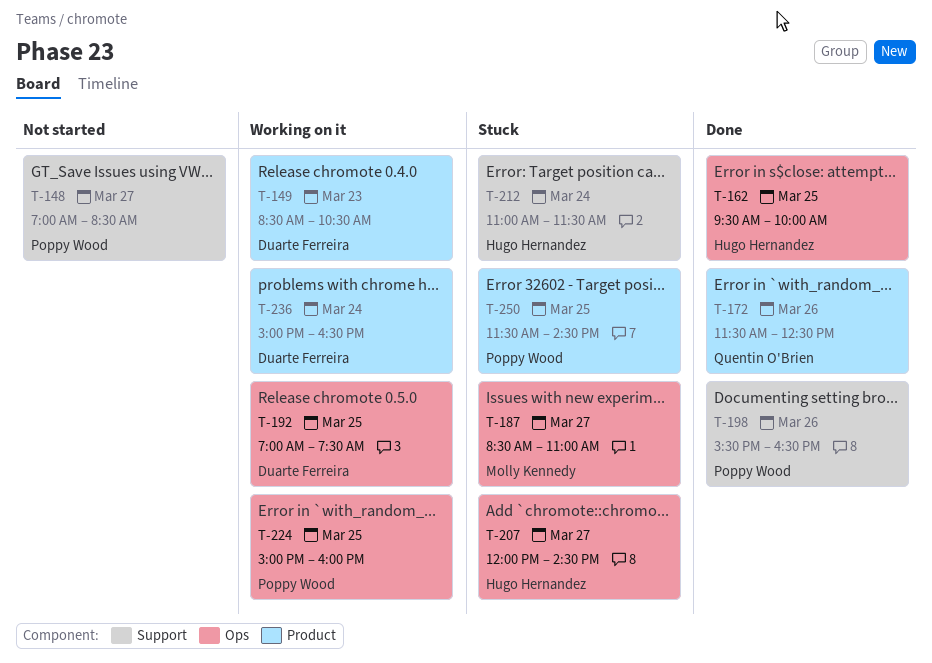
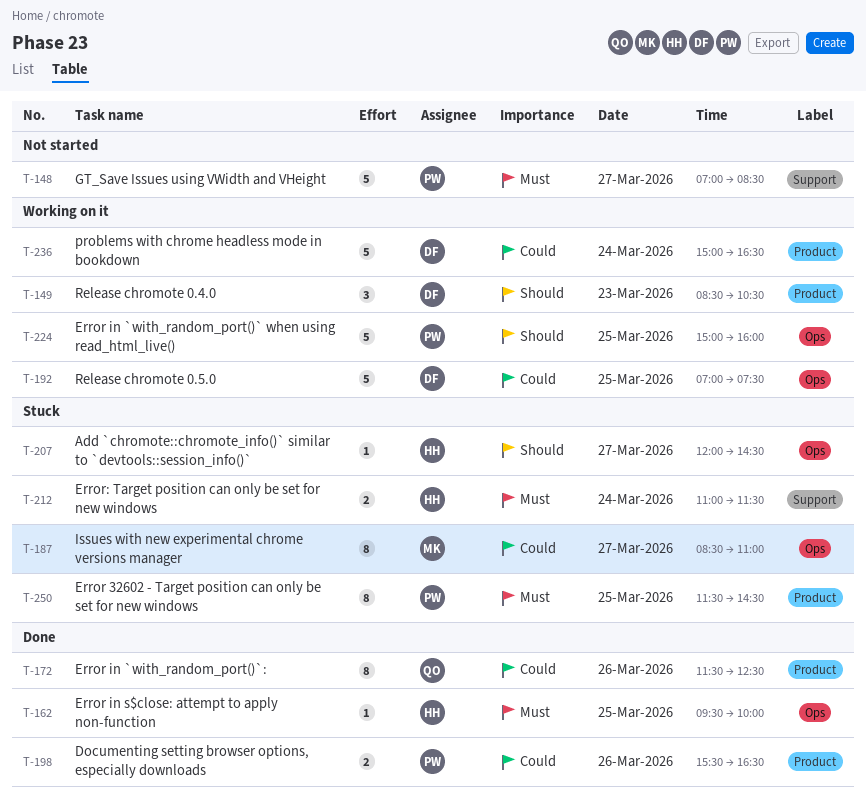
T-198, label: Support -> Product

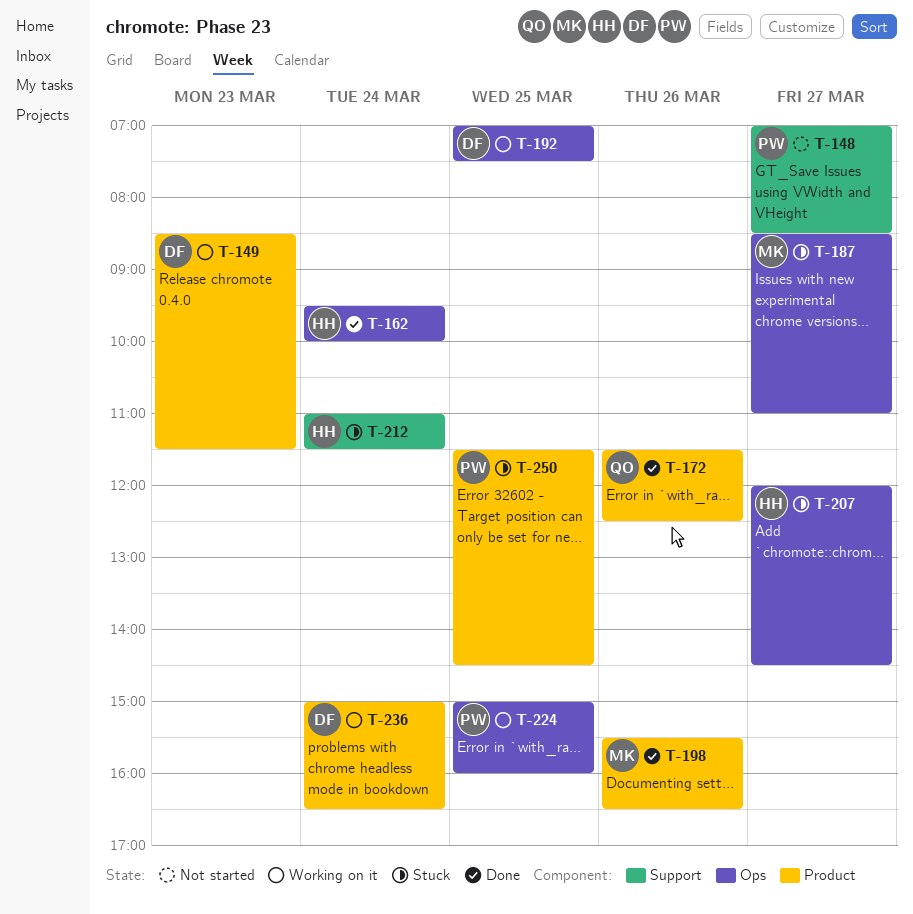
T-149, ends: 10:30 -> 11:30
T-162, day: Mar 25 -> Mar 24
T-198, owner: PW -> MK

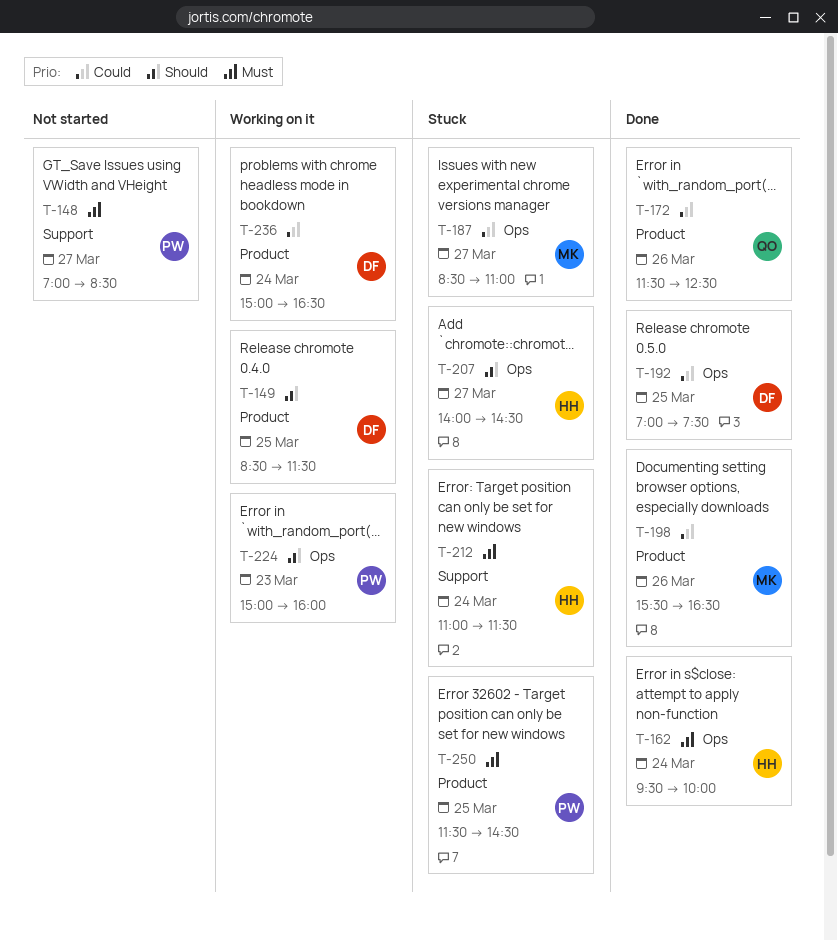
T-149, day: Mar 23 -> Mar 25
T-192, status: Working on it -> Done
T-207, begins: 12:00 -> 14:00
T-224, day: Mar 25 -> Mar 23

